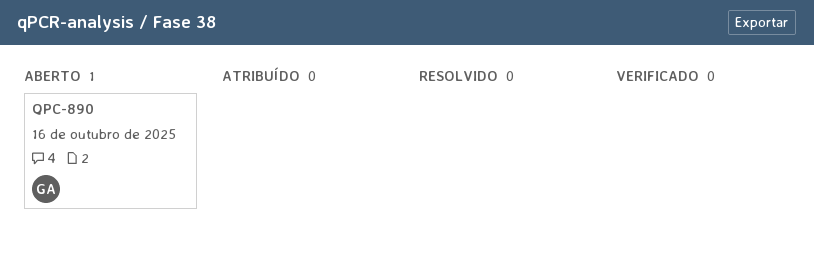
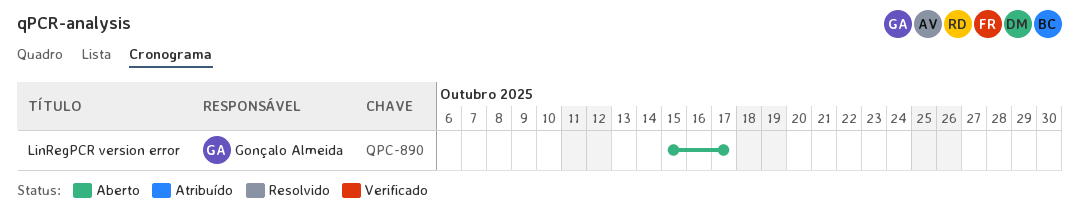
QPC-890, due: Oct 16 -> Oct 17

